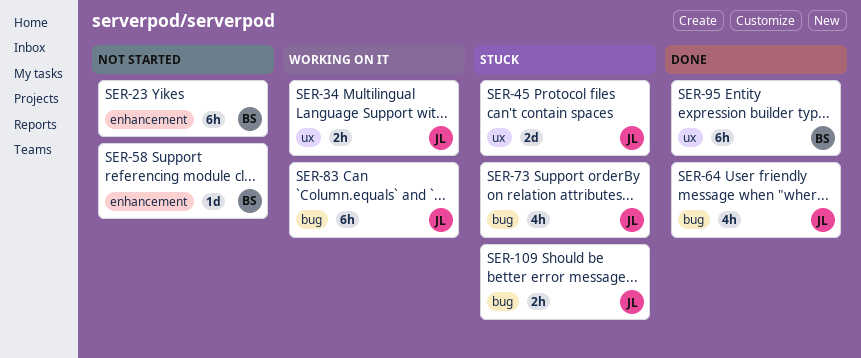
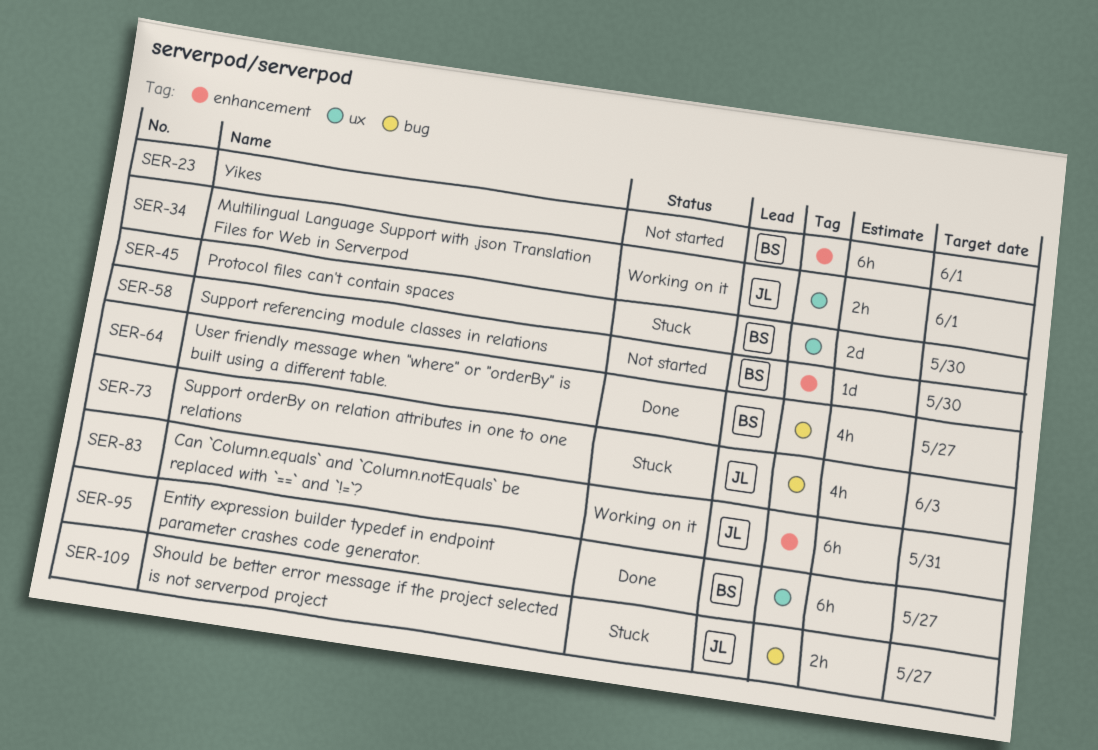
SER-45, owner: JL -> BS
SER-64, owner: JL -> BS
SER-83, label: bug -> enhancement

